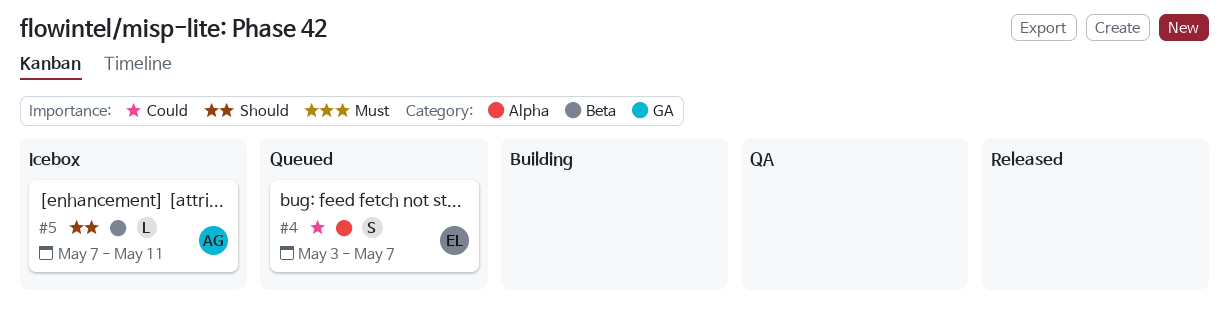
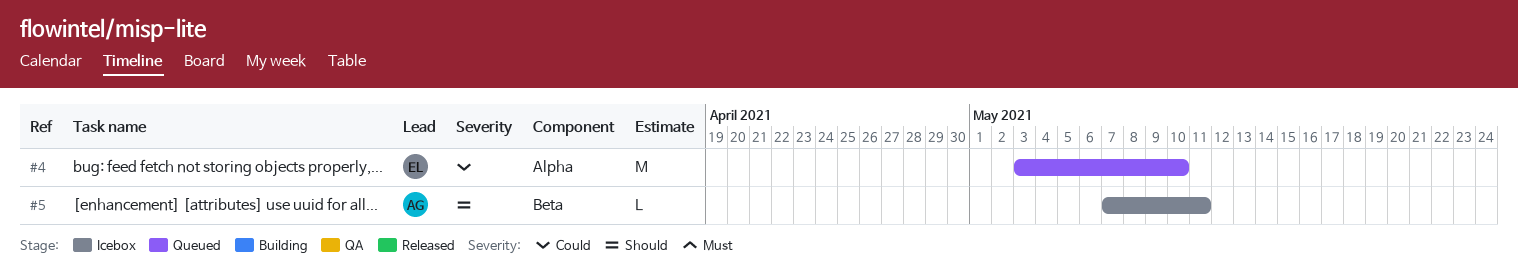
#4, estimate: S -> M
#4, due: May 7 -> May 10

